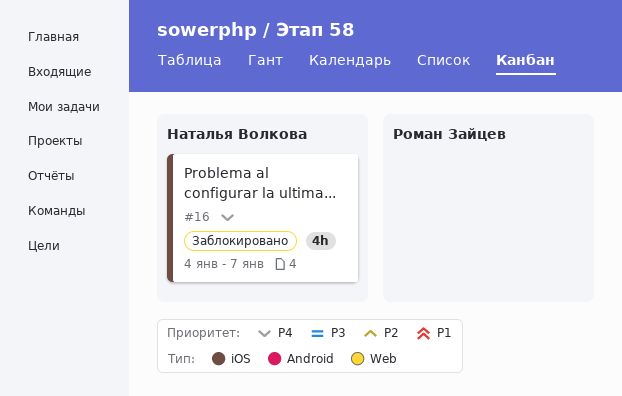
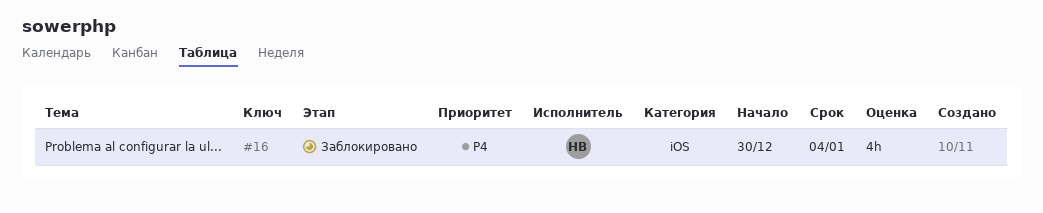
#16, start: Jan 4 -> Dec 30
#16, due: Jan 7 -> Jan 4

